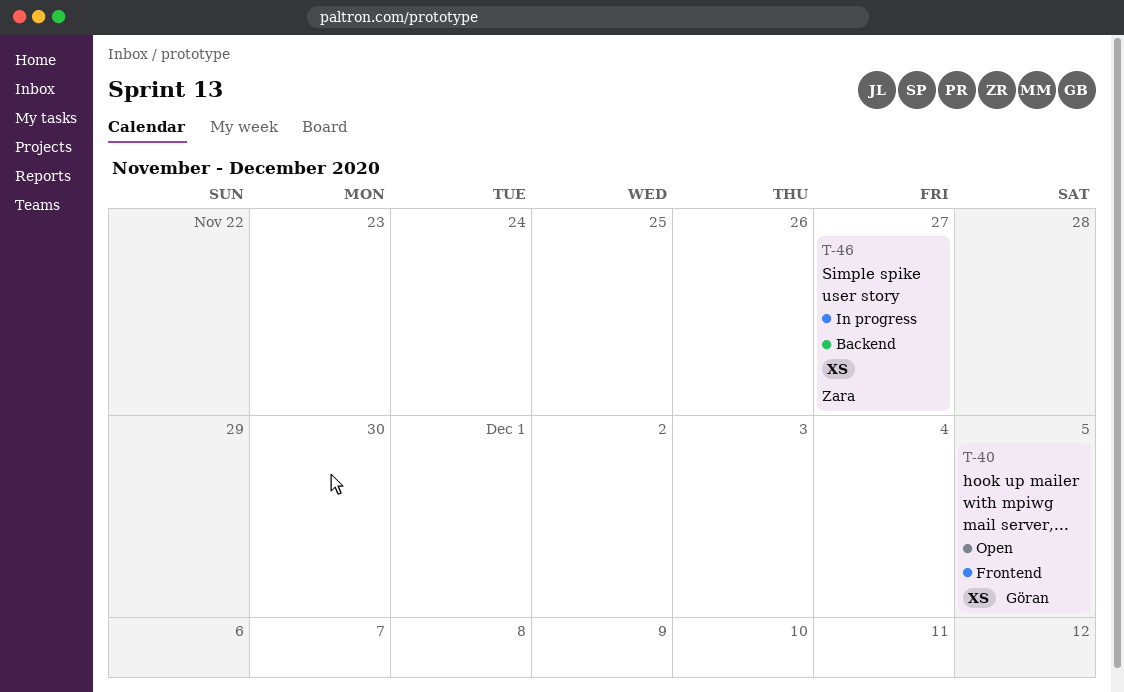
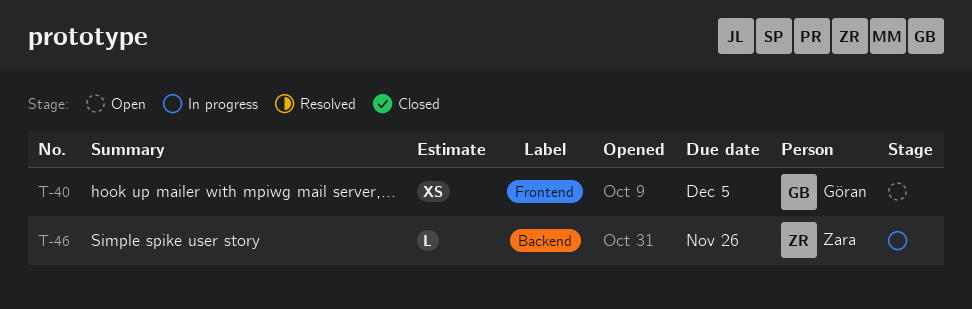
T-46, estimate: XS -> L
T-46, due: Nov 27 -> Nov 26

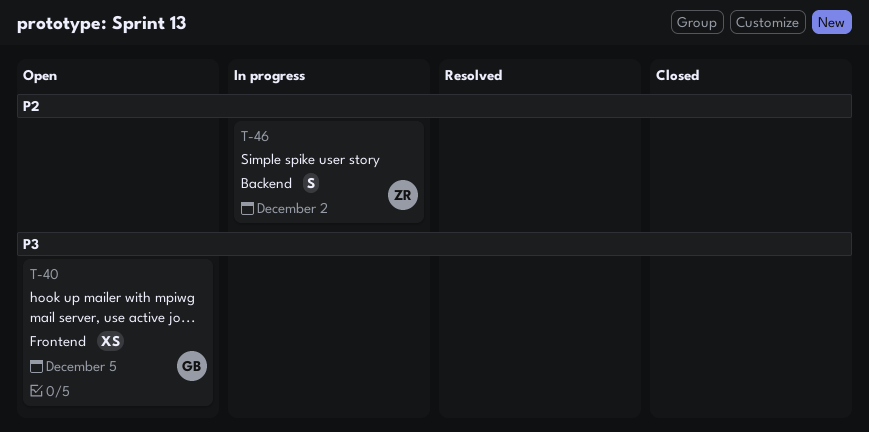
T-46, estimate: L -> S
T-46, due: Nov 26 -> Dec 2

